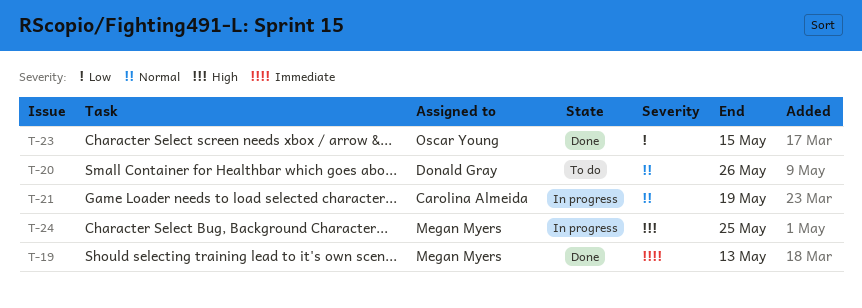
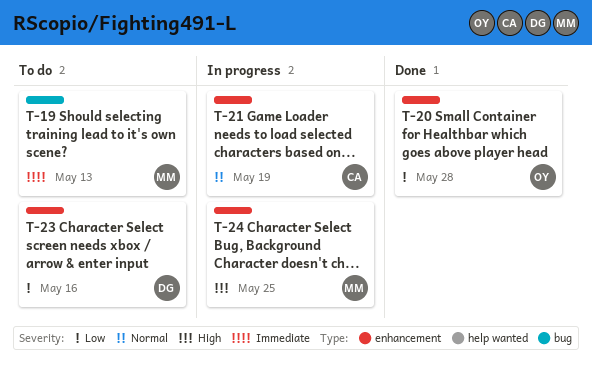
T-19, status: Done -> To do
T-20, status: To do -> Done
T-20, owner: Donald Gray -> Oscar Young
T-20, priority: Normal -> Low
T-20, due: May 26 -> May 28
T-23, status: Done -> To do
T-23, owner: Oscar Young -> Donald Gray
T-23, due: May 15 -> May 16

